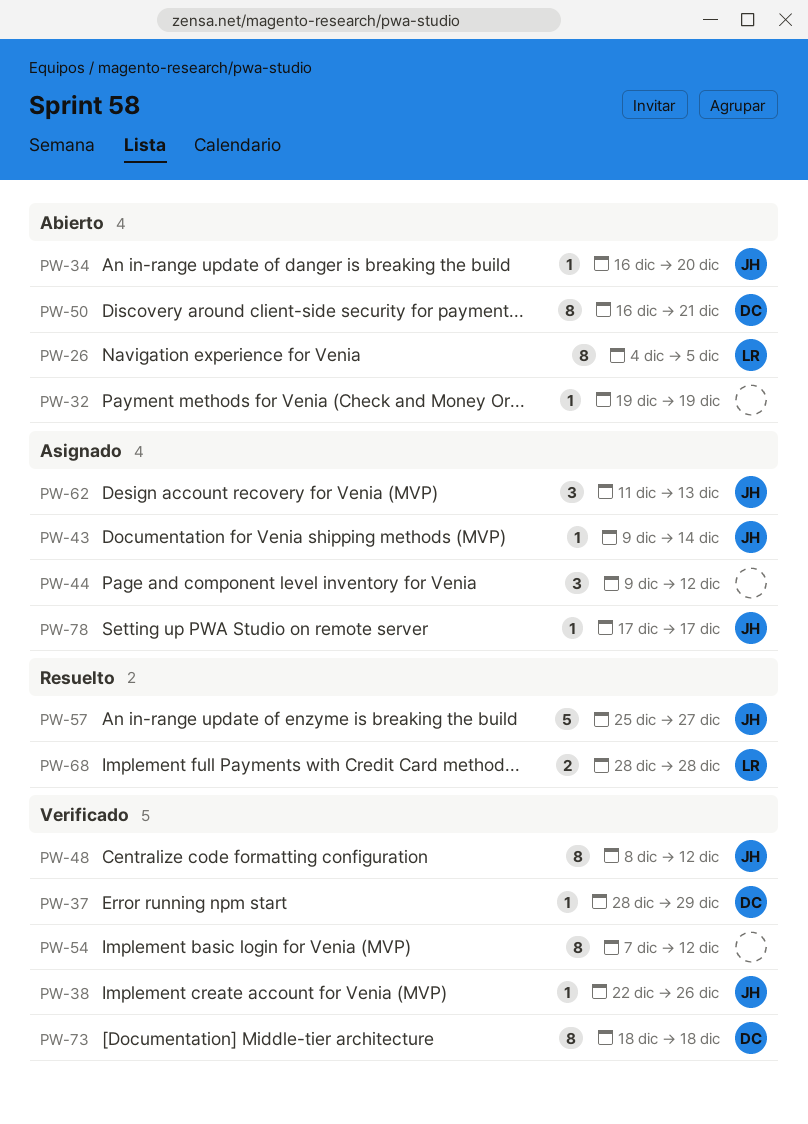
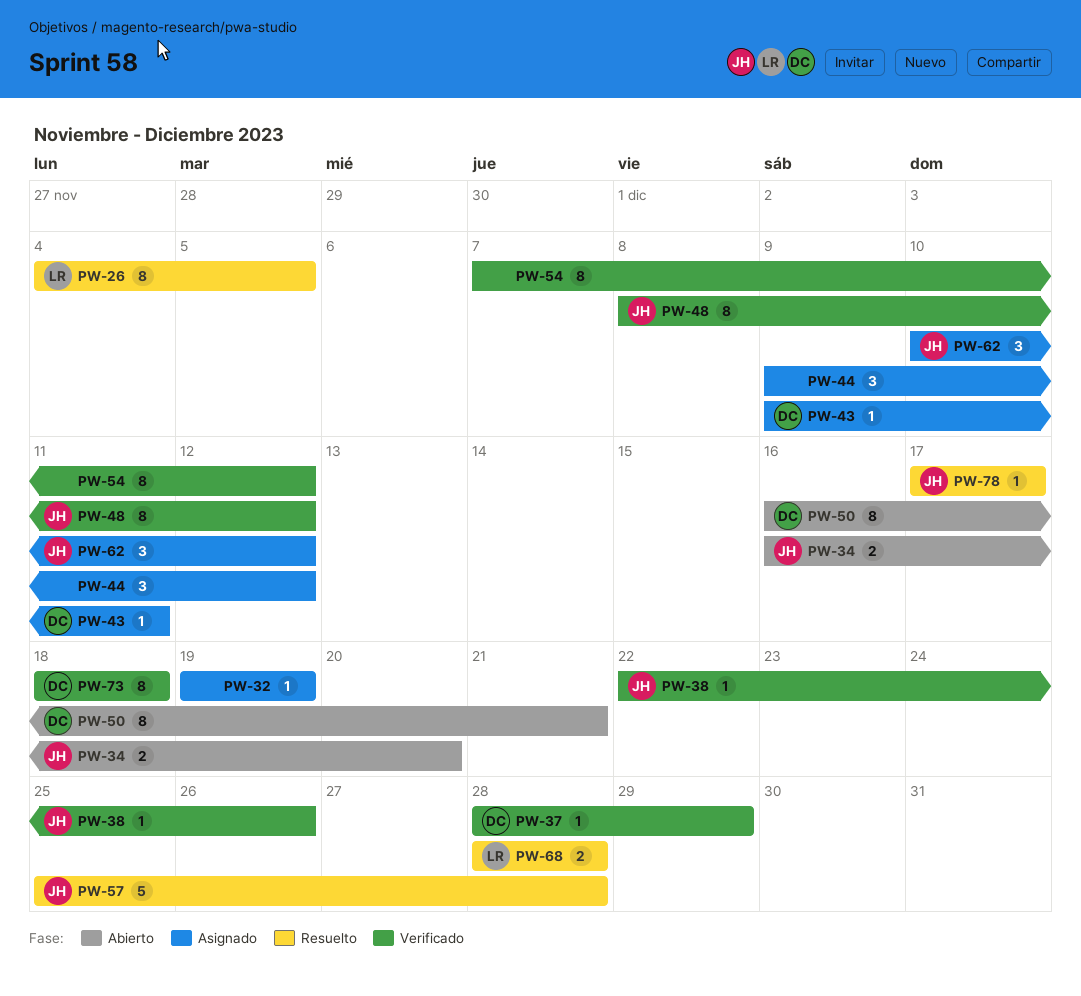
PW-26, status: Abierto -> Resuelto
PW-32, status: Abierto -> Asignado
PW-34, estimate: 1 -> 2
PW-43, owner: JH -> DC
PW-43, due: Dec 14 -> Dec 11
PW-57, due: Dec 27 -> Dec 28
PW-62, start: Dec 11 -> Dec 10
PW-62, due: Dec 13 -> Dec 12
PW-78, status: Asignado -> Resuelto

